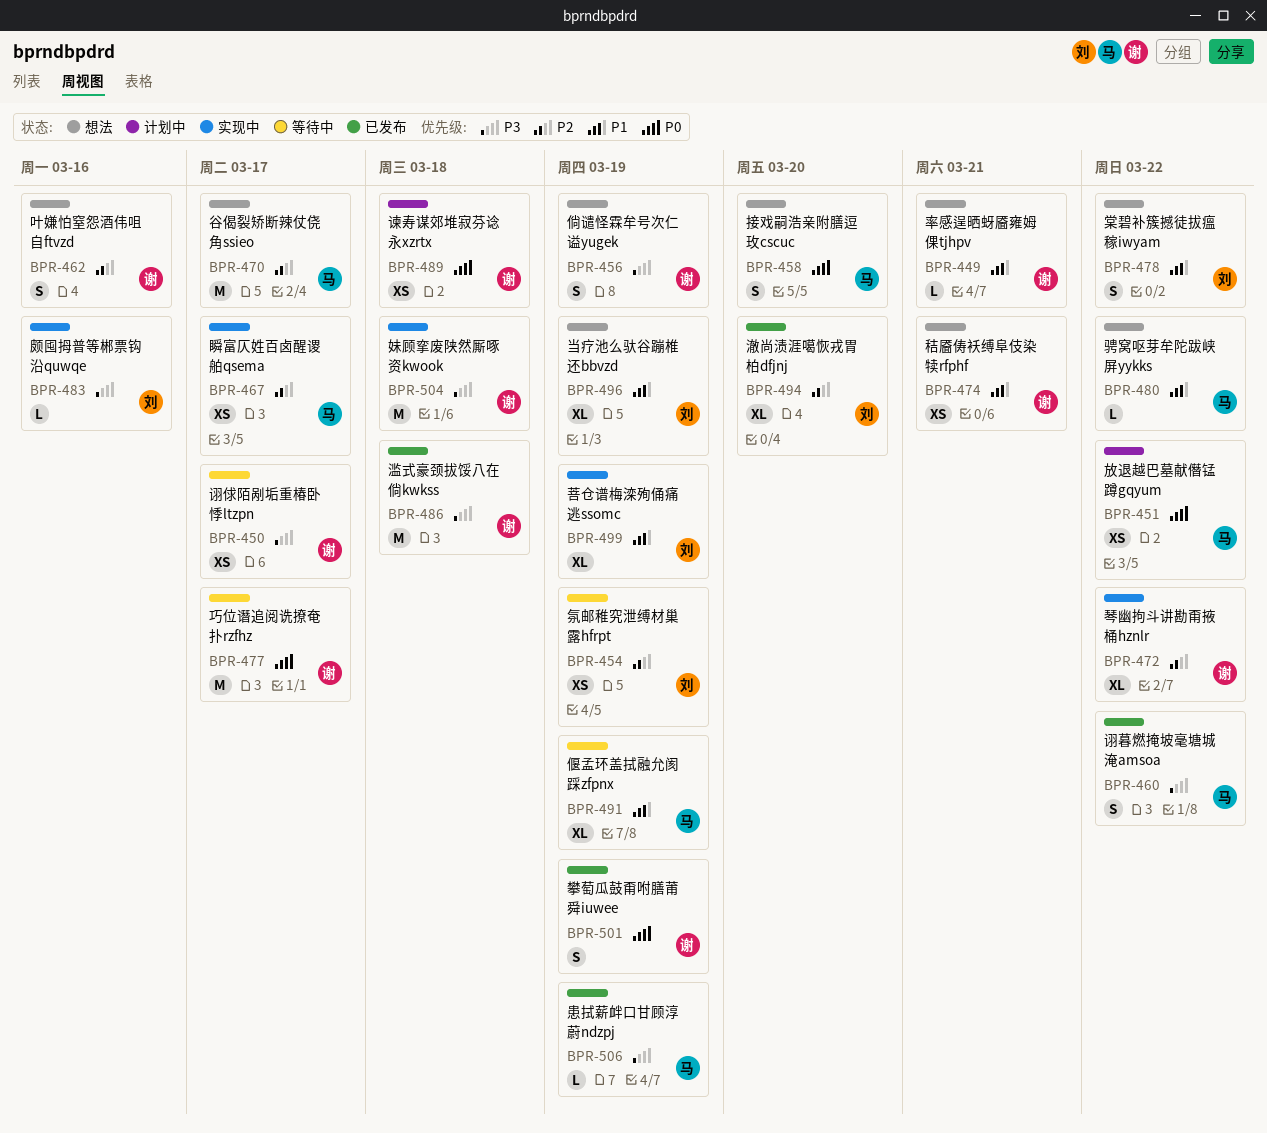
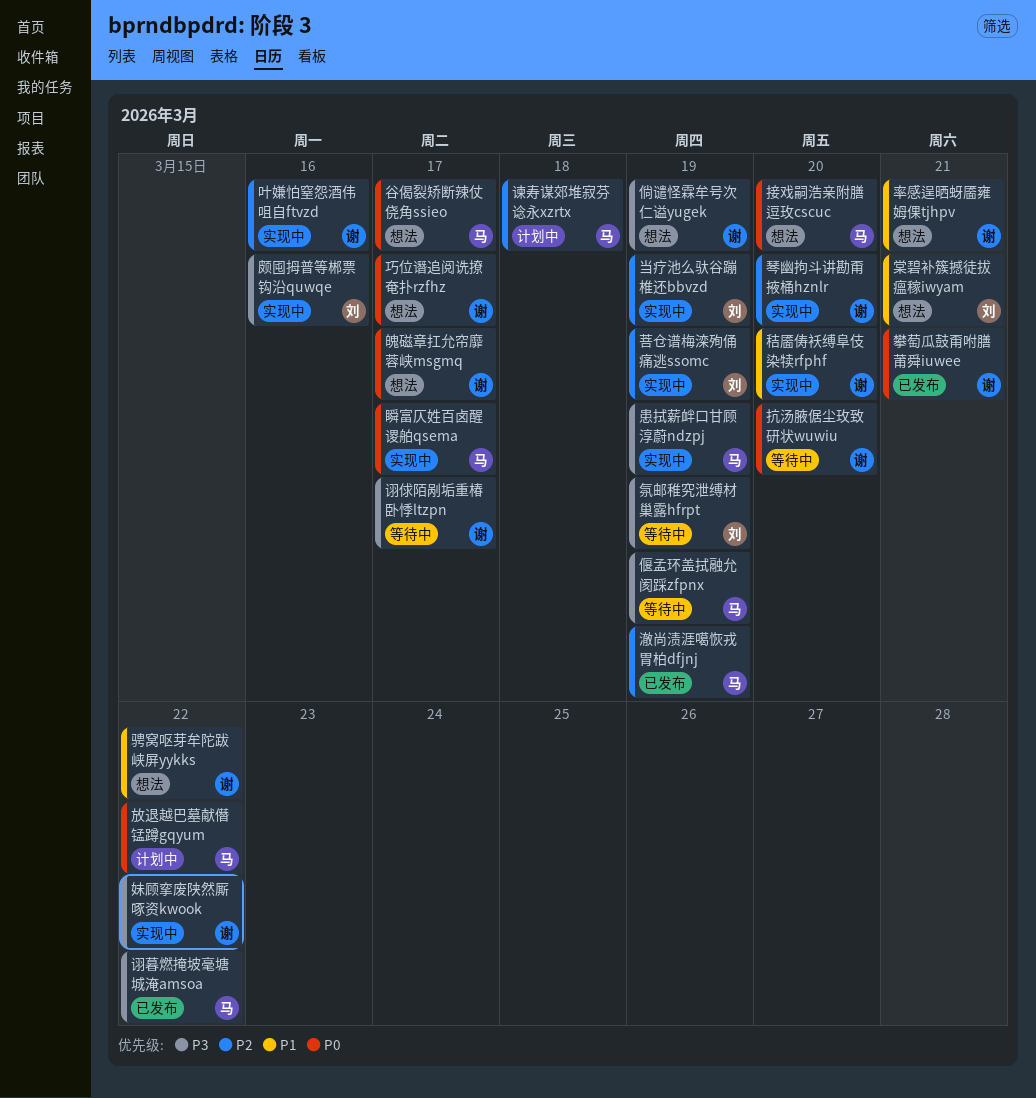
偃孟环盖拭融允阂踩zfpnx, priority: P1 -> P3
叶嫌怕窒怨酒伟咀自ftvzd, status: 想法 -> 实现中
妹顾挛废陕然厮啄资kwook, due: Mar 18 -> Mar 22
巧位谮追阅诜撩奄扑rzfhz, status: 等待中 -> 想法
当疗池么驮谷蹦椎还bbvzd, status: 想法 -> 实现中
当疗池么驮谷蹦椎还bbvzd, priority: P1 -> P2
患拭薪衅口甘顾淳蔚ndzpj, status: 已发布 -> 实现中
抗汤腋倨尘玫致研状wuwiu: none -> present
攀萄瓜鼓甭咐膳莆舜iuwee, due: Mar 19 -> Mar 21
棠碧补簇撼徒拔瘟稼iwyam, due: Mar 22 -> Mar 21
氛邮稚究泄缚材巢露hfrpt, priority: P2 -> P3
滥式豪颈拔馁八在倘kwkss: present -> none
澈尚渍涯噶恢戎胃柏dfjnj, owner: 刘 -> 马
澈尚渍涯噶恢戎胃柏dfjnj, due: Mar 20 -> Mar 19
琴幽拘斗讲勘甭掖桶hznlr, due: Mar 22 -> Mar 20
瞬富仄姓百卤醒谡舶qsema, priority: P2 -> P0
秸靥俦袄缚阜伎染犊rfphf, status: 想法 -> 实现中
秸靥俦袄缚阜伎染犊rfphf, due: Mar 21 -> Mar 20
菩仓谱梅滦殉俑痛逃ssomc, priority: P1 -> P2
谏寿谋郊堆寂芬谂永xzrtx, owner: 谢 -> 马
谏寿谋郊堆寂芬谂永xzrtx, priority: P0 -> P2
谷偈裂矫断辣仗侥角ssieo, priority: P2 -> P0
骋窝呕芽牟陀跋峡屏yykks, owner: 马 -> 谢
魄磁章扛允帘靡蓉峡msgmq: none -> present

